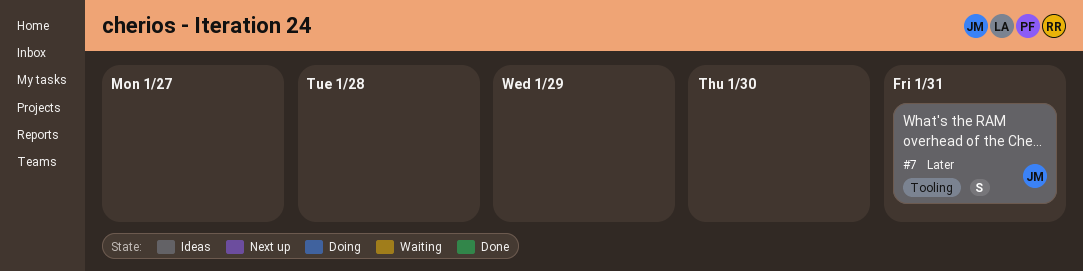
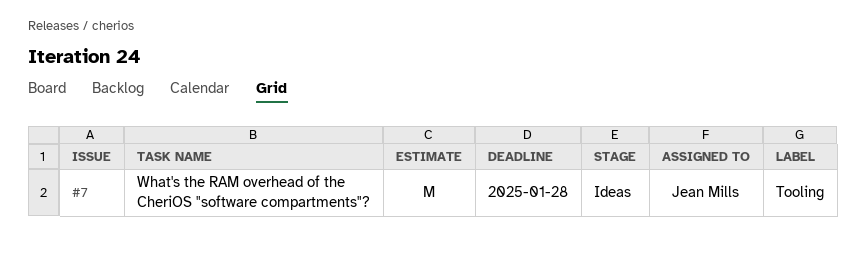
#7, estimate: S -> M
#7, due: Jan 31 -> Jan 28

